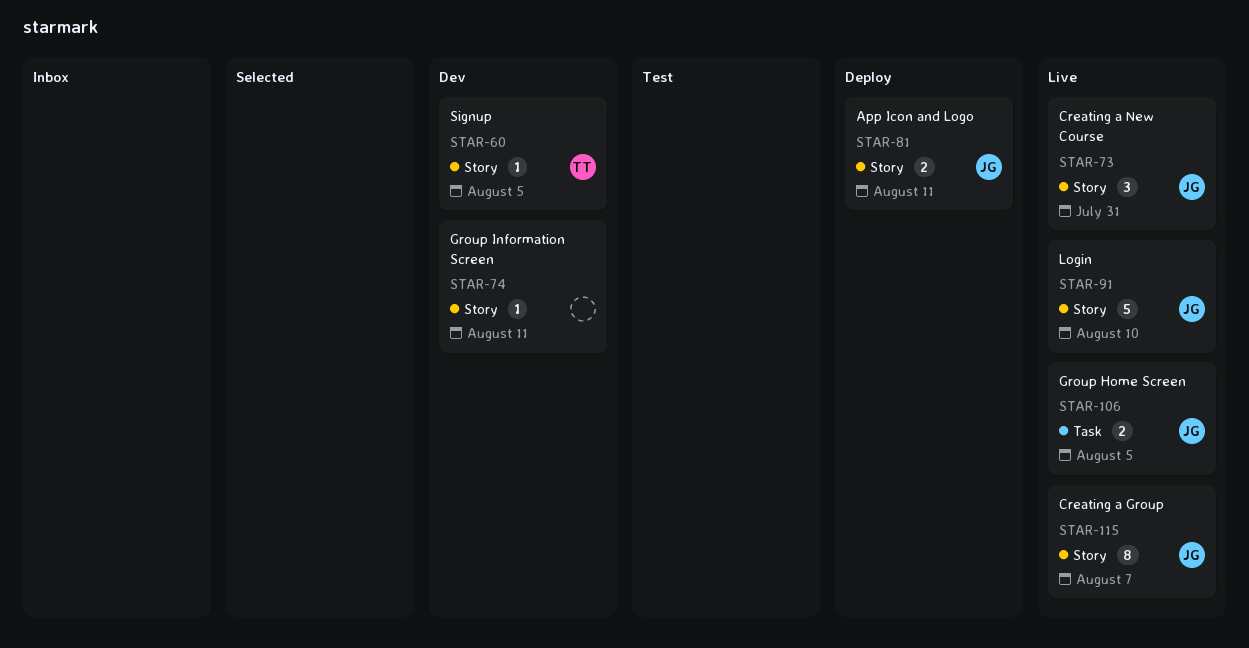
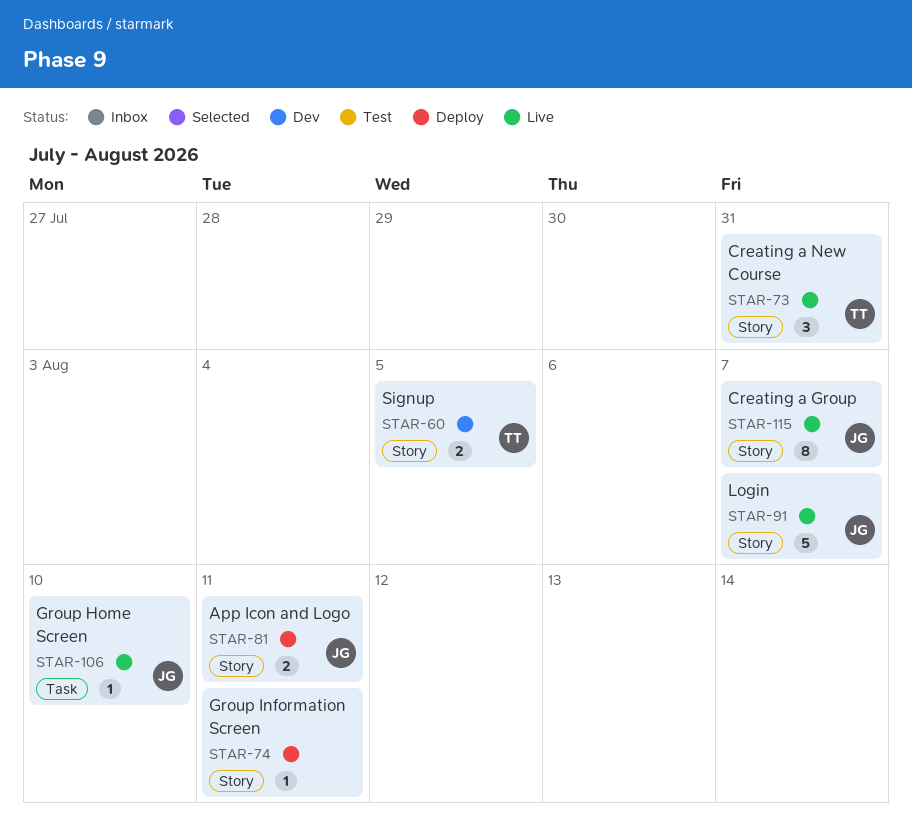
STAR-60, estimate: 1 -> 2
STAR-73, owner: JG -> TT
STAR-74, status: Dev -> Deploy
STAR-91, due: Aug 10 -> Aug 7
STAR-106, estimate: 2 -> 1
STAR-106, due: Aug 5 -> Aug 10

